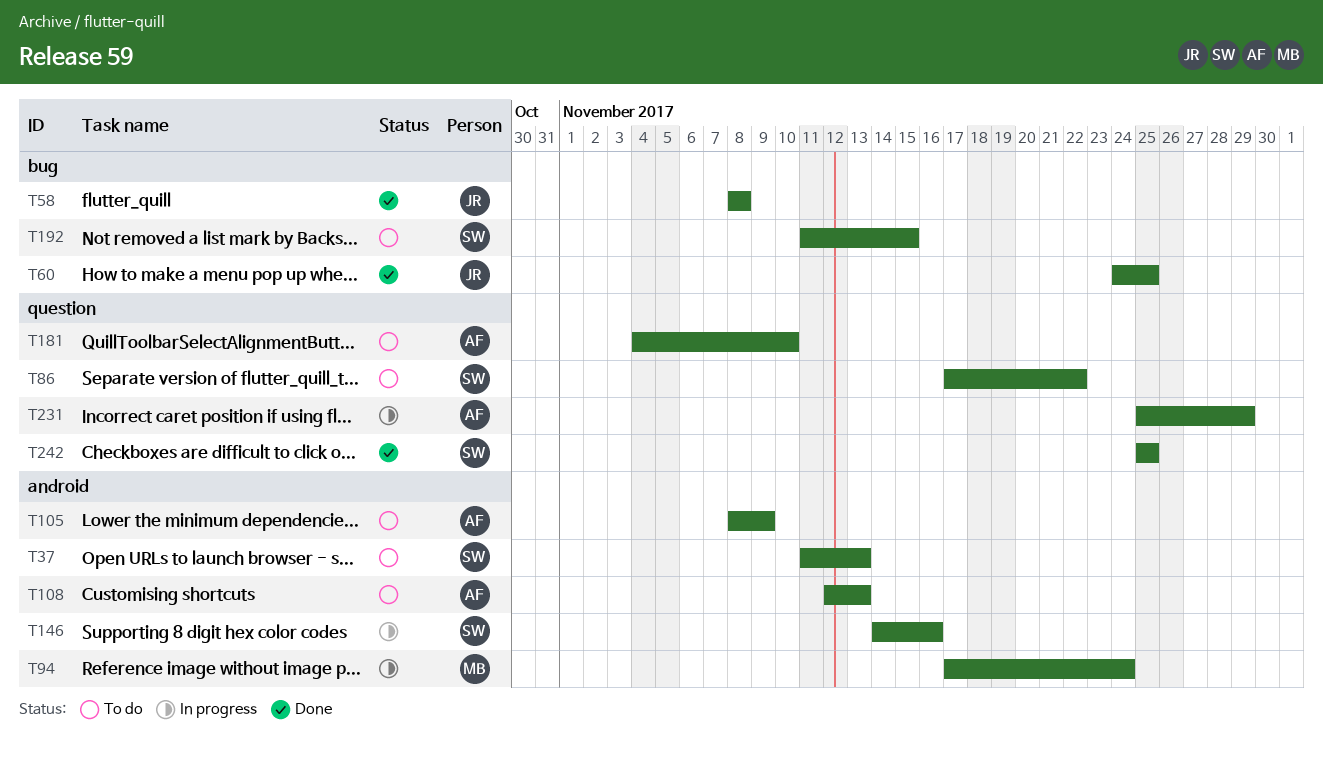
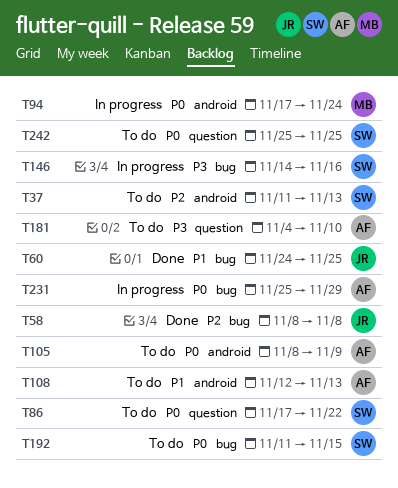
T146, label: android -> bug
T231, label: question -> bug
T242, status: Done -> To do

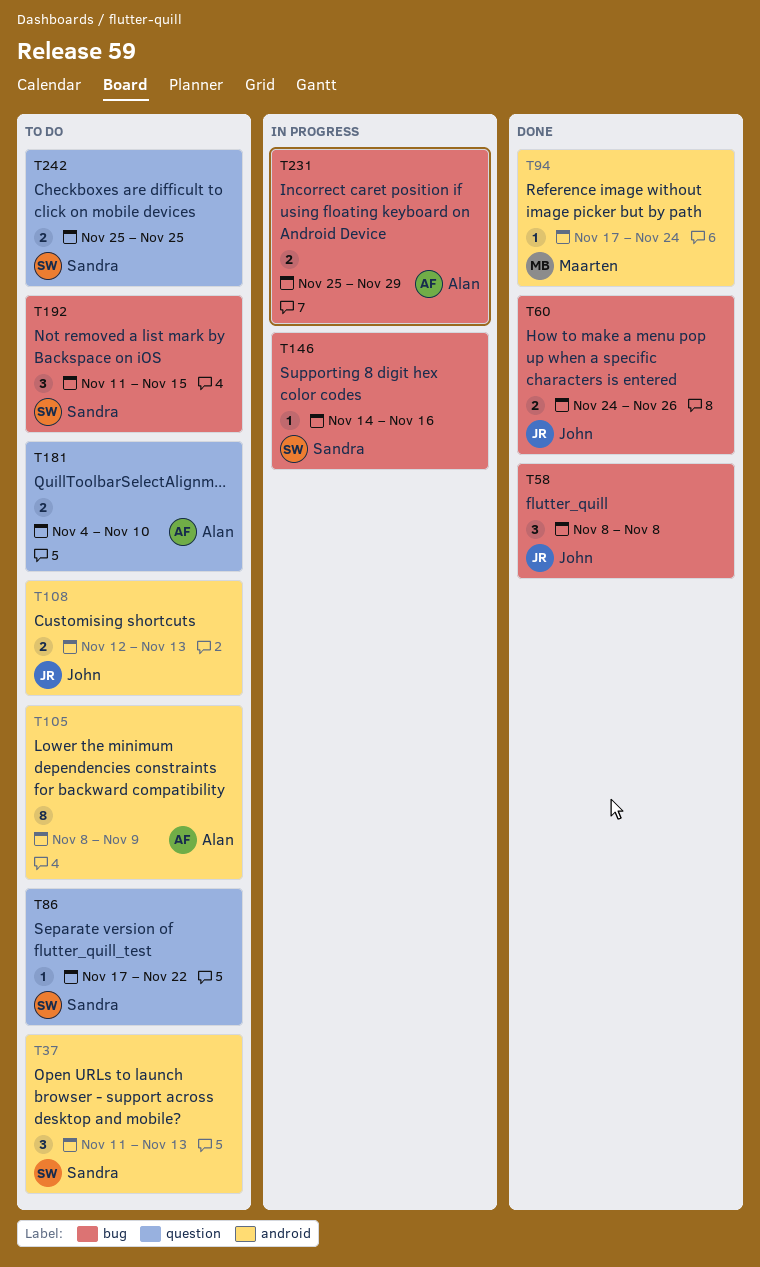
T60, due: Nov 25 -> Nov 26
T94, status: In progress -> Done
T108, owner: Alan -> John

